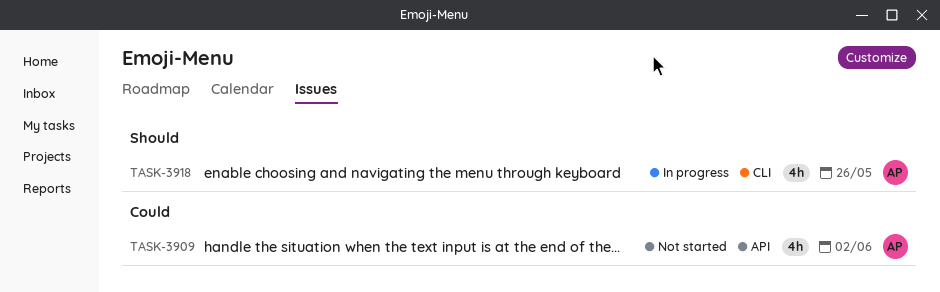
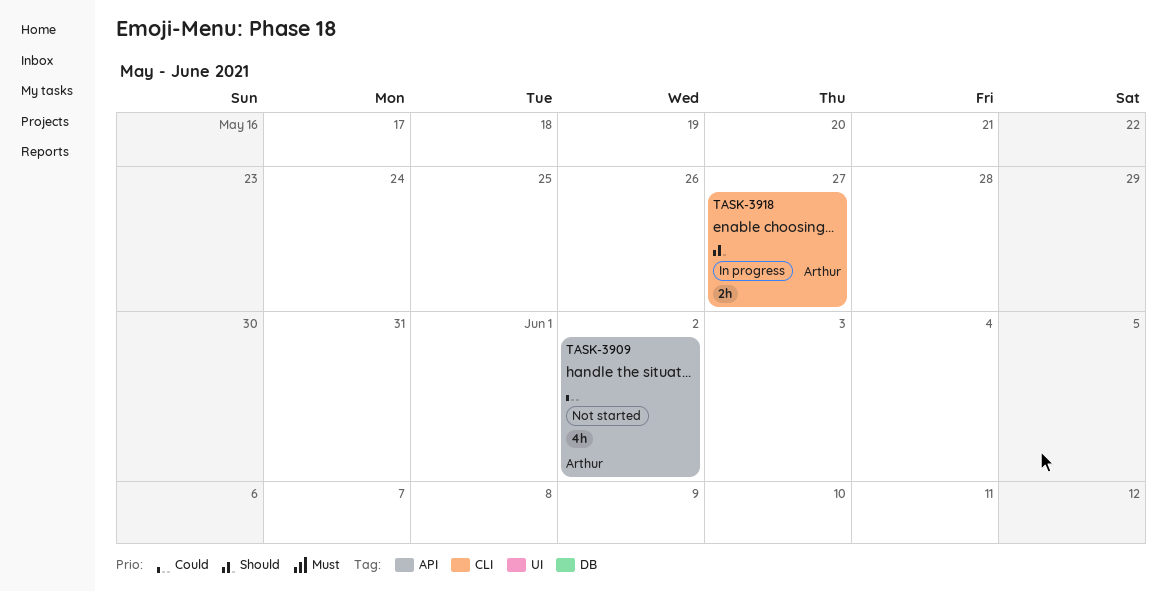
TASK-3918, estimate: 4h -> 2h
TASK-3918, due: May 26 -> May 27

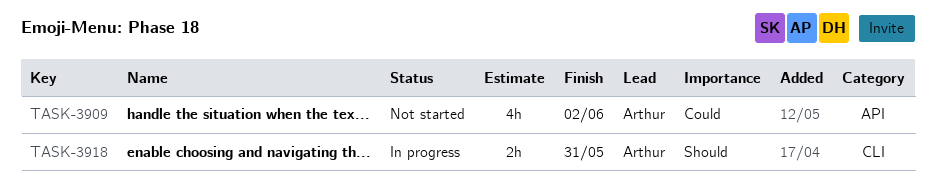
TASK-3918, due: May 27 -> May 31

